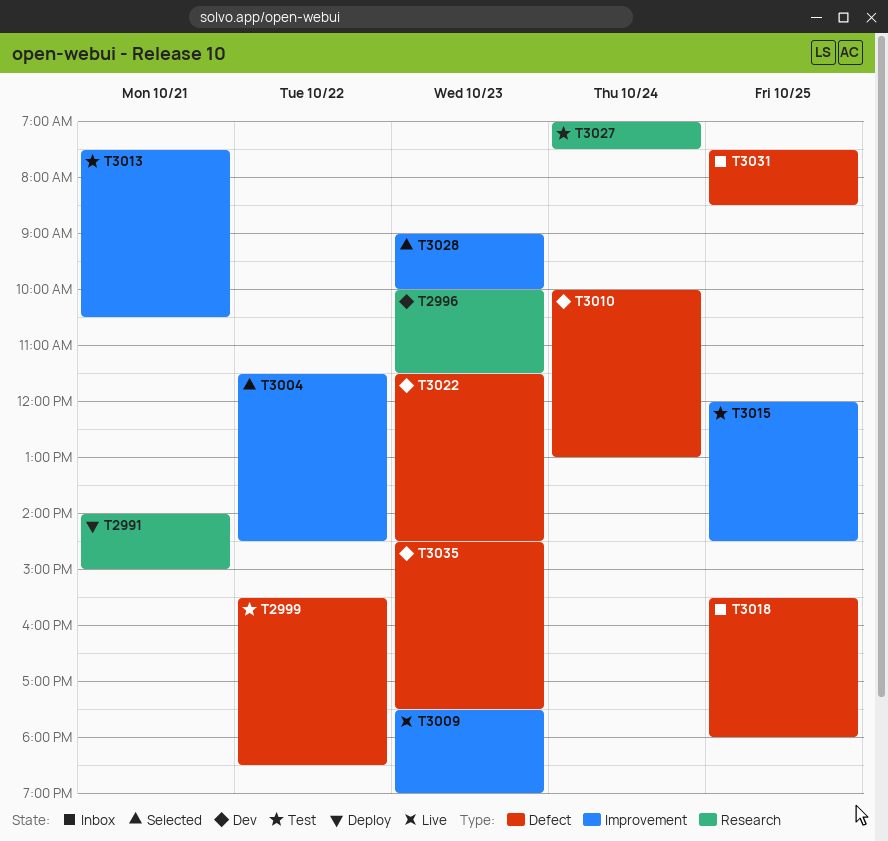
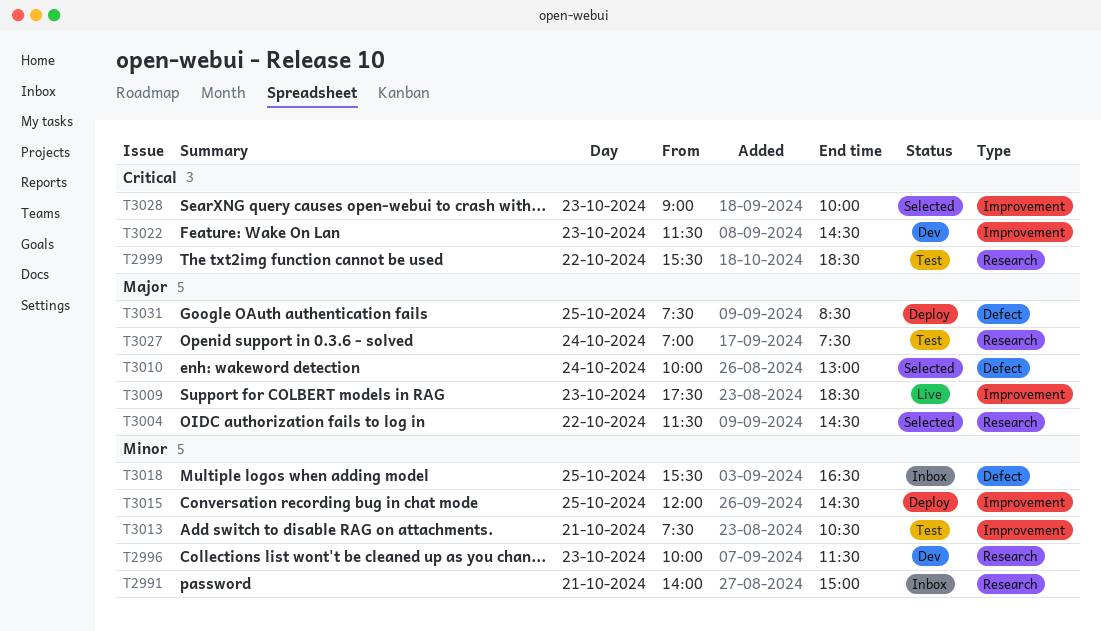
T2991, status: Deploy -> Inbox
T2999, label: Defect -> Research
T3004, label: Improvement -> Research
T3009, ends: 19:00 -> 18:30
T3010, status: Dev -> Selected
T3015, status: Test -> Deploy
T3018, ends: 18:00 -> 16:30
T3022, label: Defect -> Improvement
T3031, status: Inbox -> Deploy
T3035: present -> none

